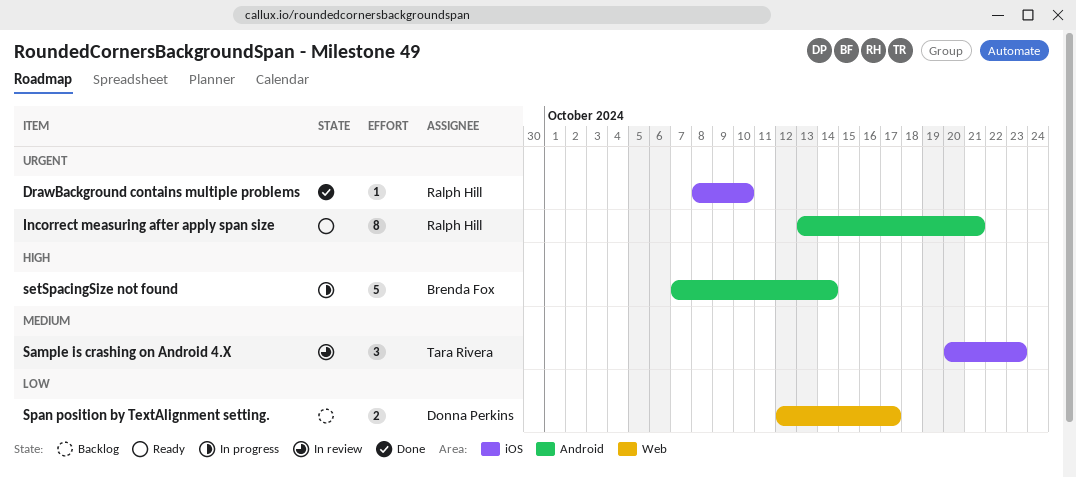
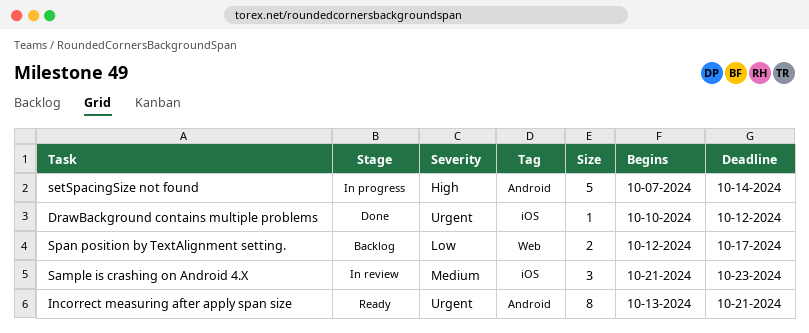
DrawBackground contains multiple problems, start: Oct 8 -> Oct 10
DrawBackground contains multiple problems, due: Oct 10 -> Oct 12
Sample is crashing on Android 4.X, start: Oct 20 -> Oct 21

